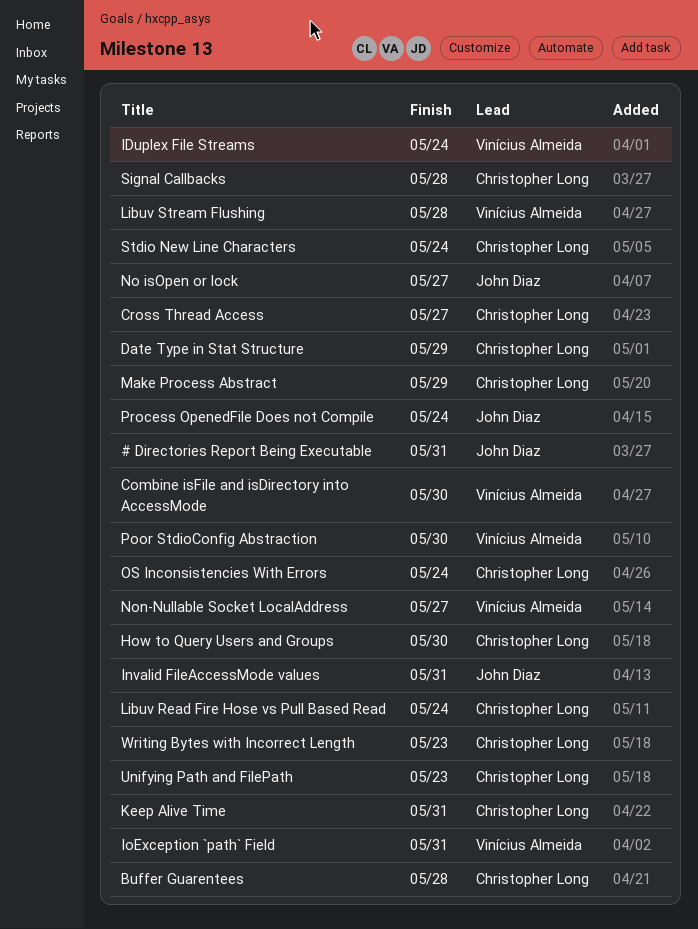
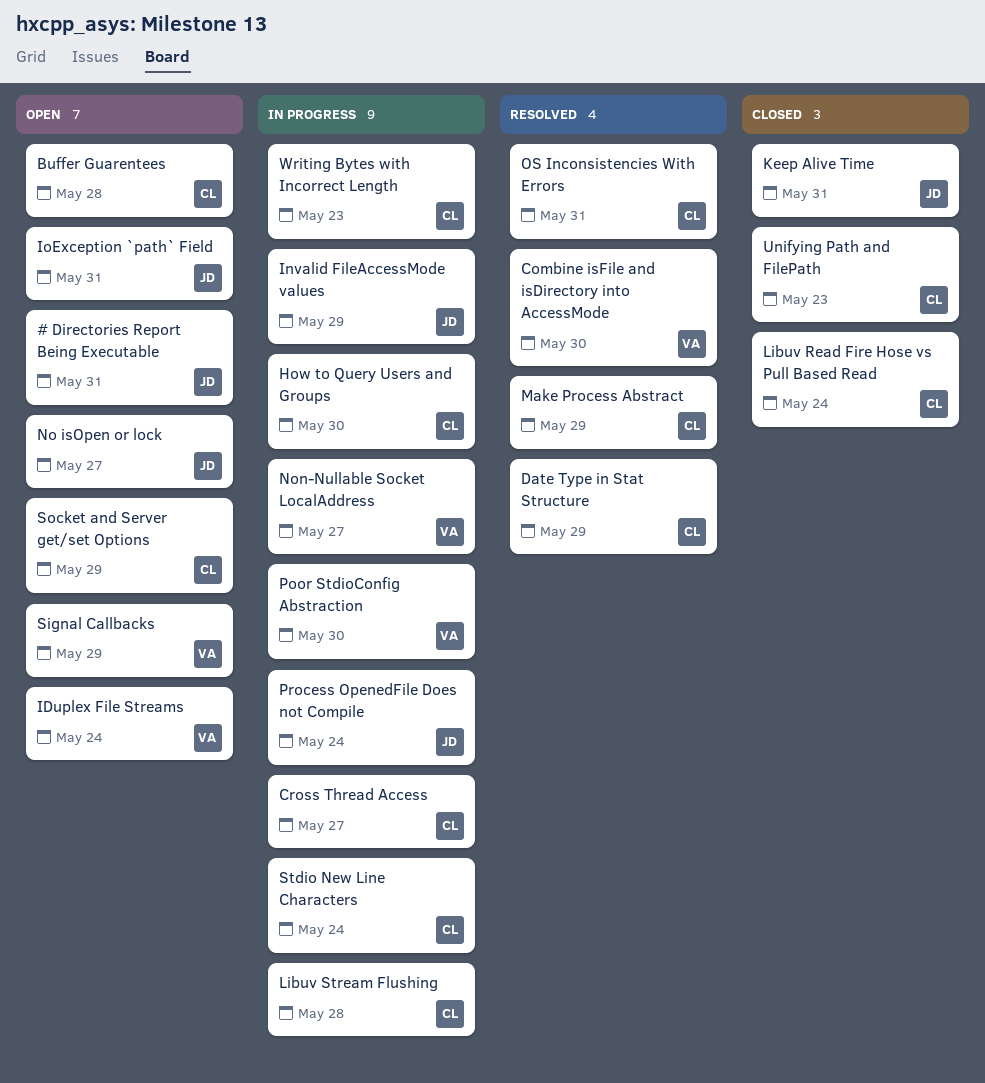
Invalid FileAccessMode values, due: May 31 -> May 29
IoException `path` Field, owner: Vinícius Almeida -> John Diaz
Keep Alive Time, owner: Christopher Long -> John Diaz
Libuv Stream Flushing, owner: Vinícius Almeida -> Christopher Long
OS Inconsistencies With Errors, due: May 24 -> May 31
Signal Callbacks, owner: Christopher Long -> Vinícius Almeida
Signal Callbacks, due: May 28 -> May 29
Socket and Server get/set Options: none -> present

